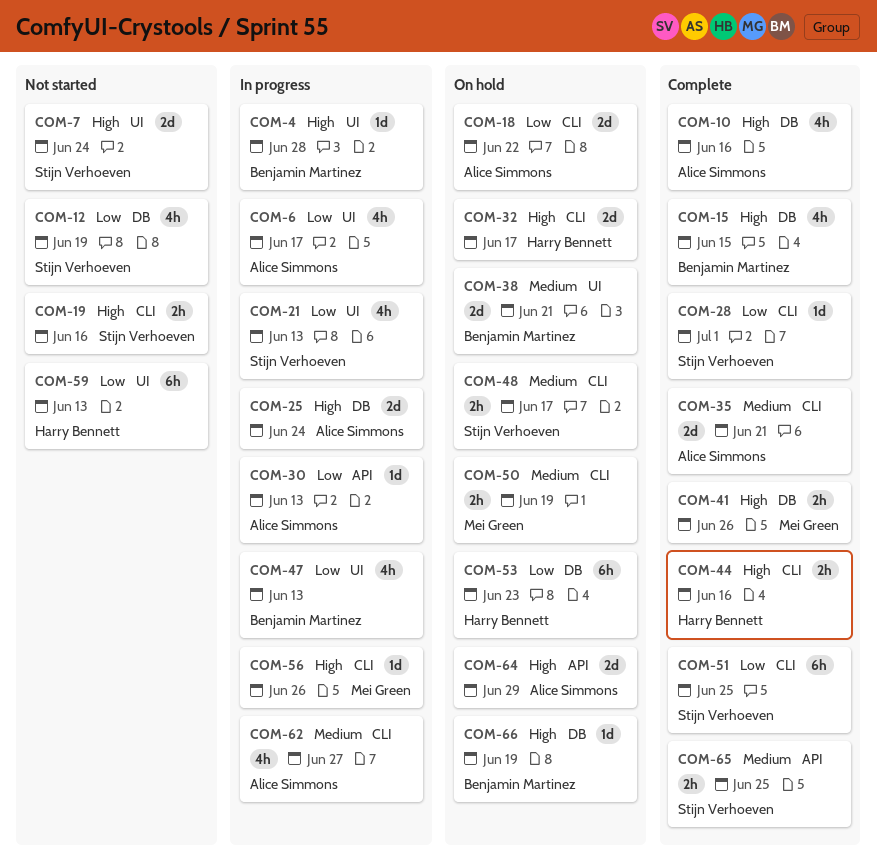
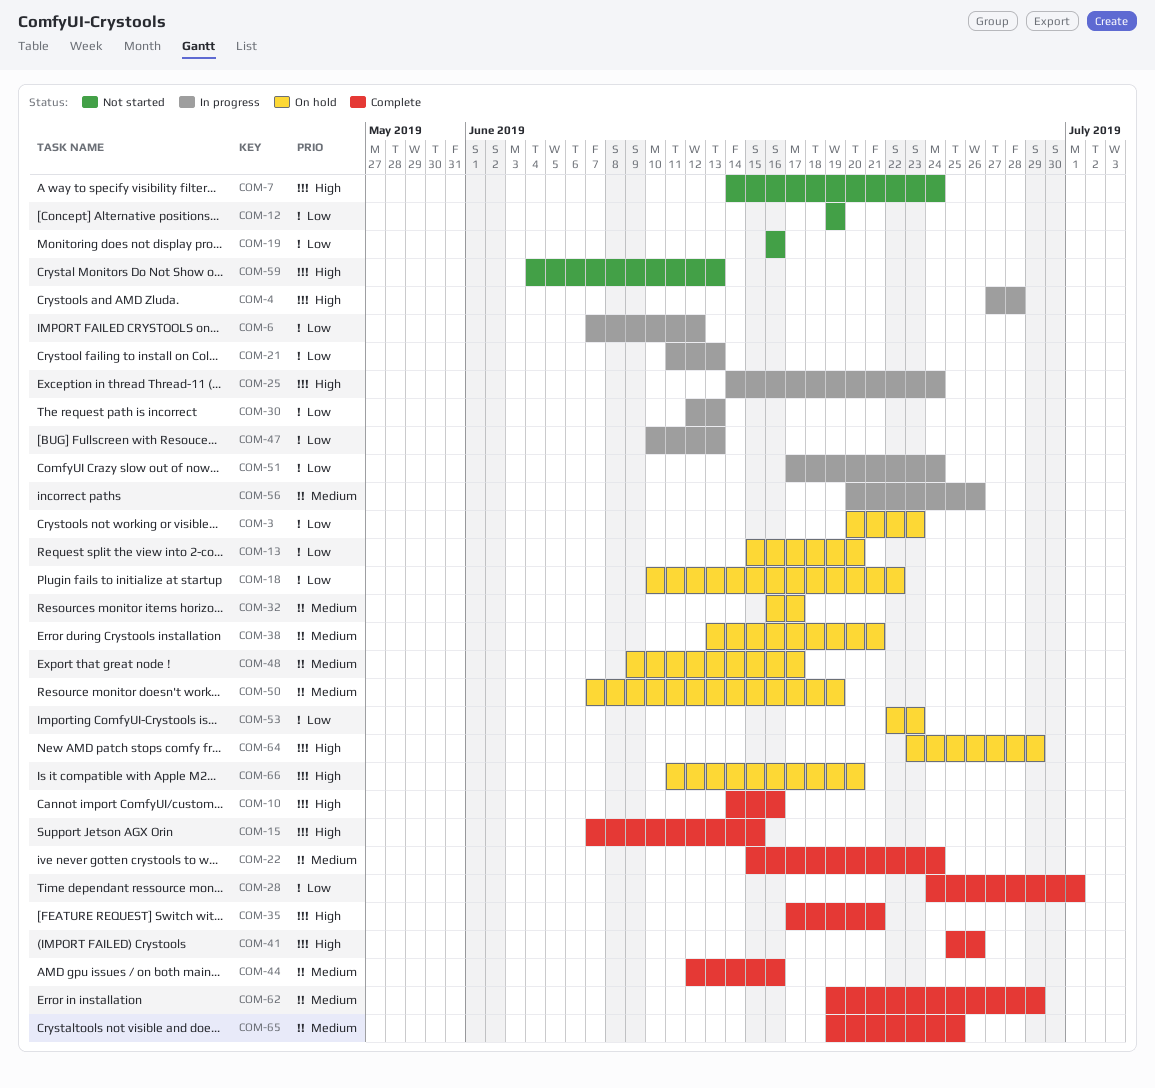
COM-3: none -> present
COM-6, due: Jun 17 -> Jun 12
COM-13: none -> present
COM-19, priority: High -> Low
COM-22: none -> present
COM-32, priority: High -> Medium
COM-35, priority: Medium -> High
COM-44, priority: High -> Medium
COM-51, status: Complete -> In progress
COM-51, due: Jun 25 -> Jun 24
COM-56, priority: High -> Medium
COM-59, priority: Low -> High
COM-62, status: In progress -> Complete
COM-62, due: Jun 27 -> Jun 29
COM-66, due: Jun 19 -> Jun 20

